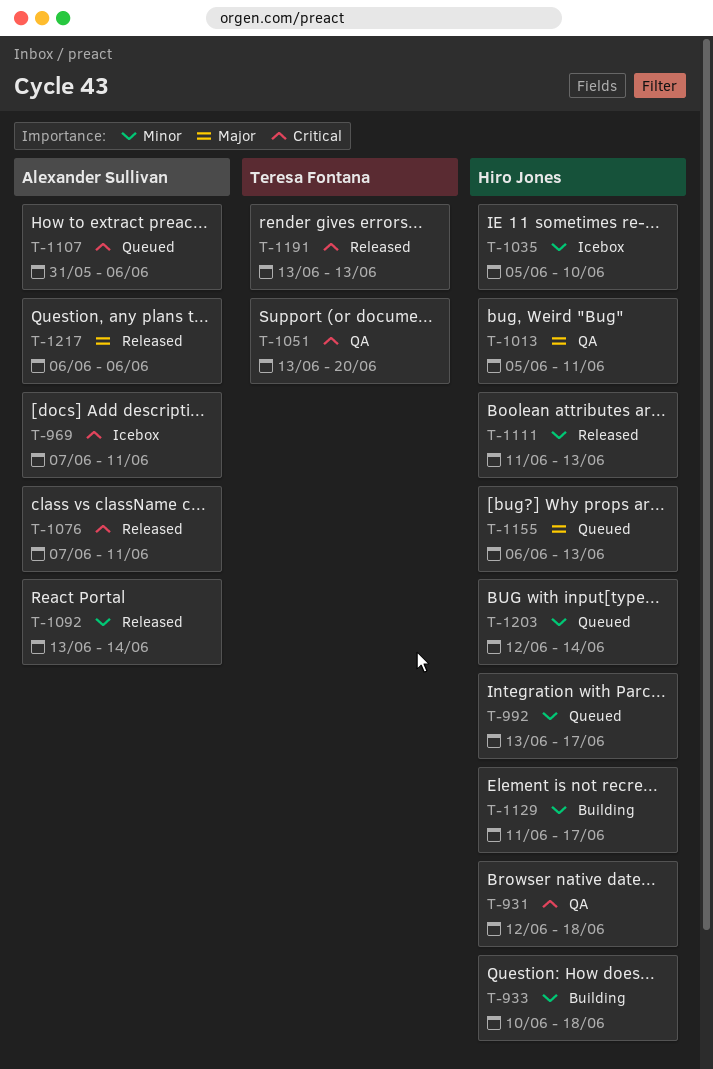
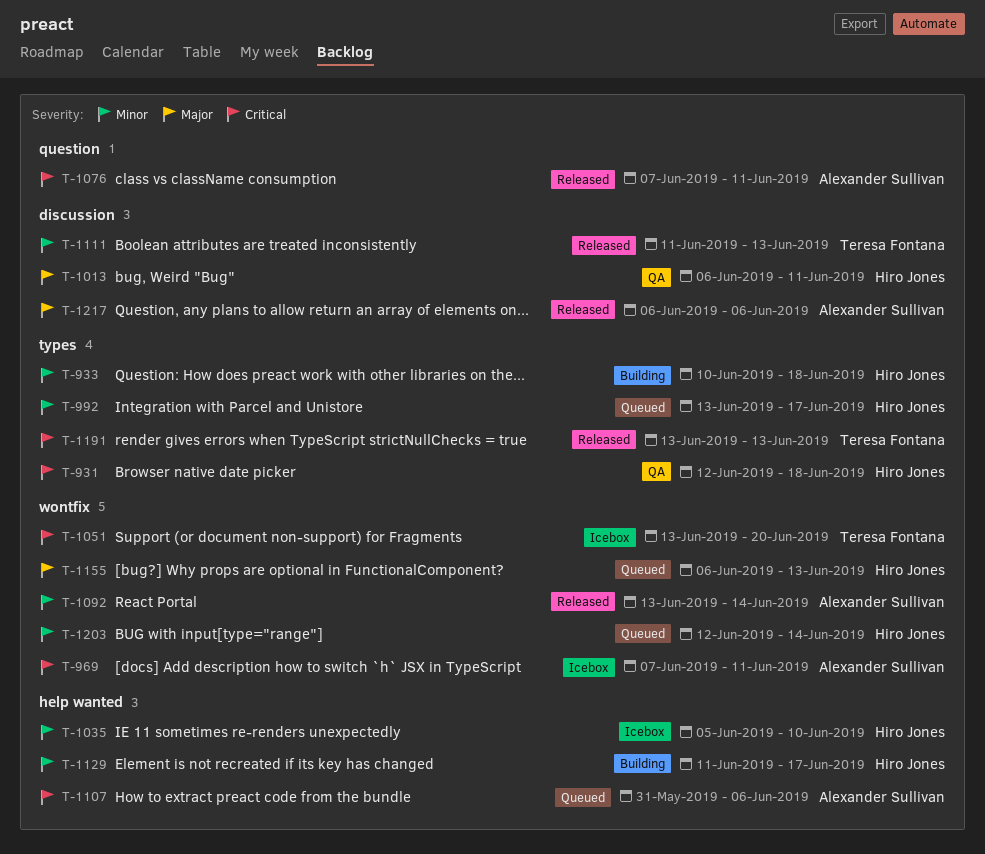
T-1013, start: Jun 5 -> Jun 6
T-1051, status: QA -> Icebox
T-1111, owner: Hiro Jones -> Teresa Fontana

